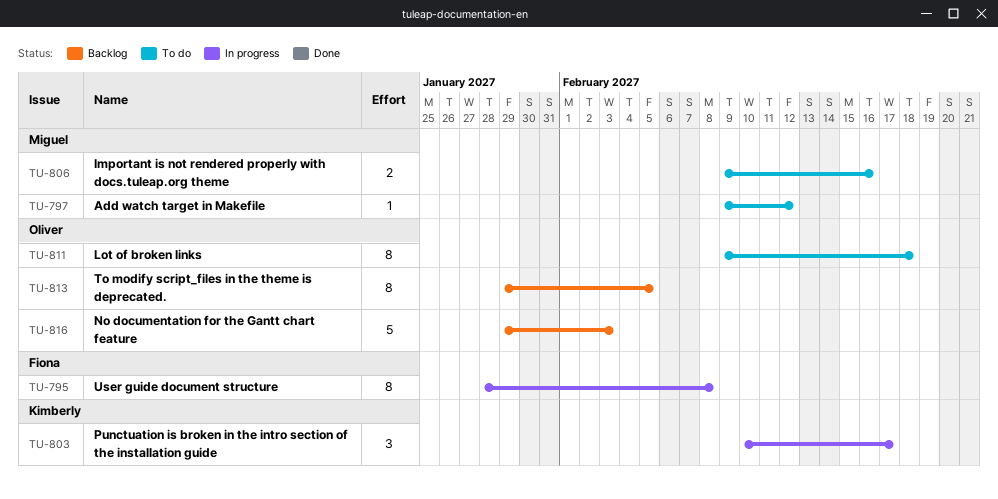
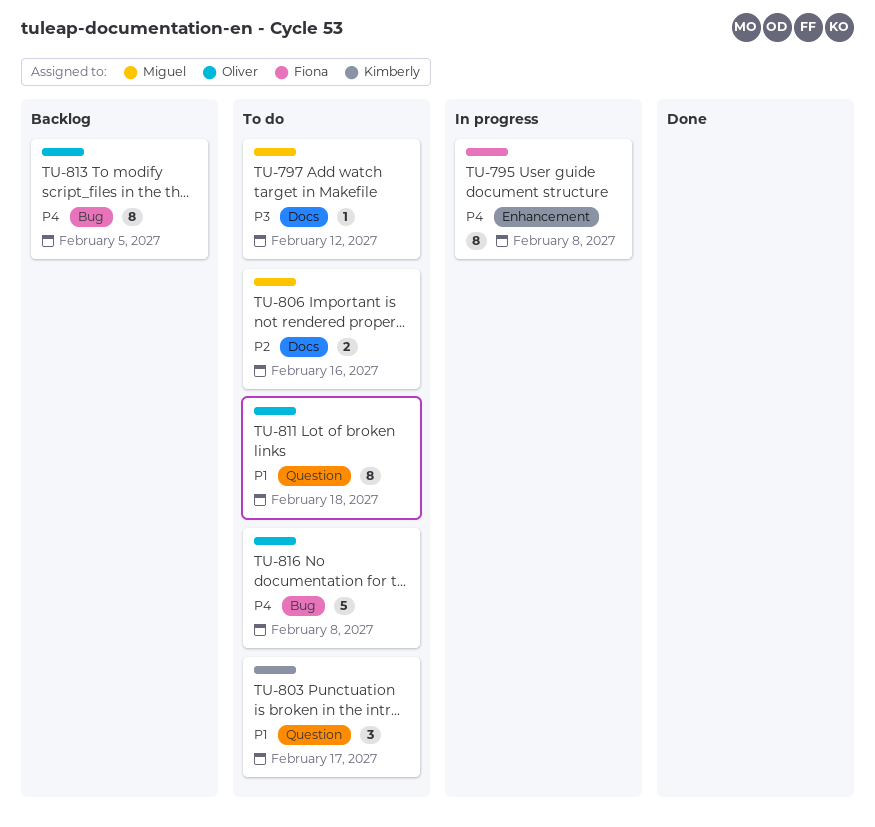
TU-803, status: In progress -> To do
TU-816, status: Backlog -> To do
TU-816, due: Feb 3 -> Feb 8

